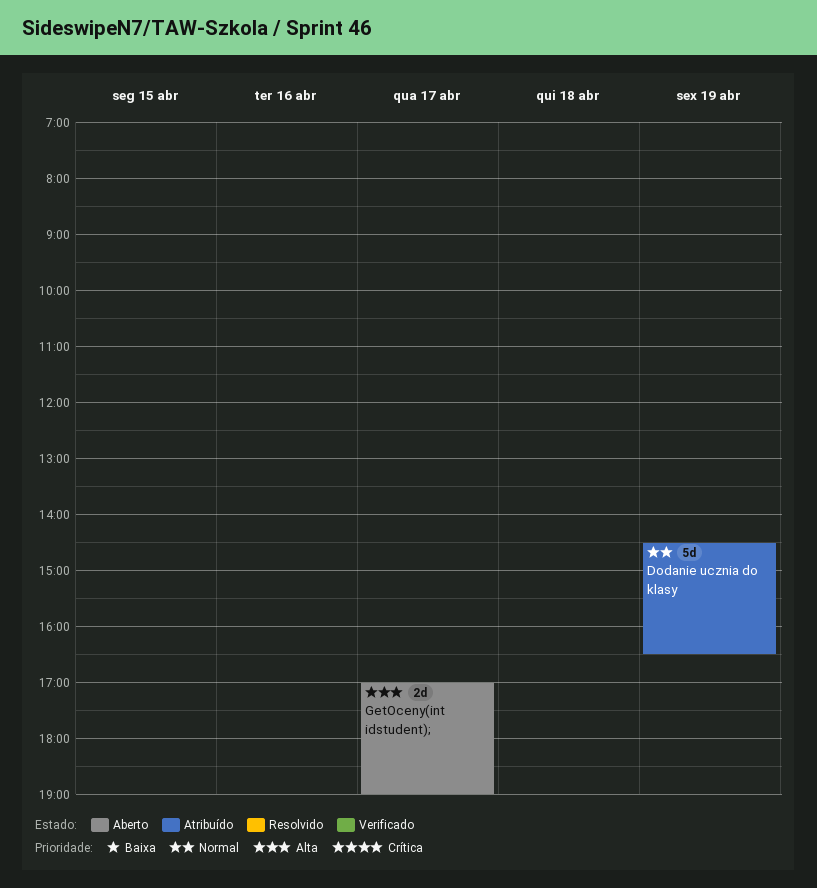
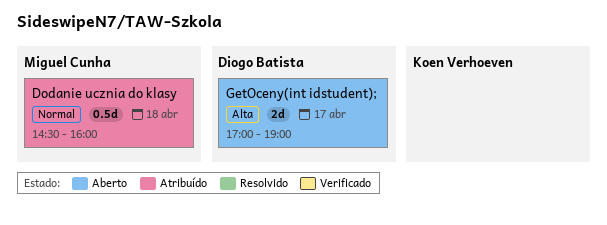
Dodanie ucznia do klasy, estimate: 5d -> 0.5d
Dodanie ucznia do klasy, day: Apr 19 -> Apr 18
Dodanie ucznia do klasy, ends: 16:30 -> 16:00

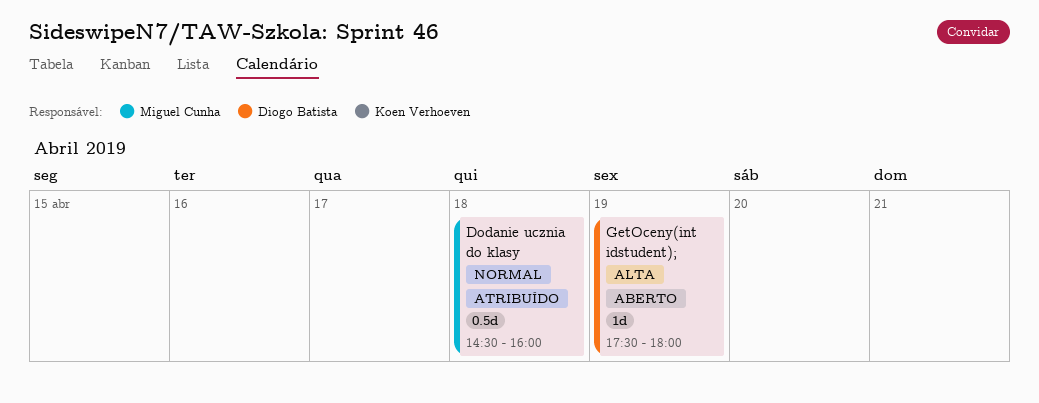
GetOceny(int idstudent);, estimate: 2d -> 1d
GetOceny(int idstudent);, day: Apr 17 -> Apr 19
GetOceny(int idstudent);, begins: 17:00 -> 17:30
GetOceny(int idstudent);, ends: 19:00 -> 18:00

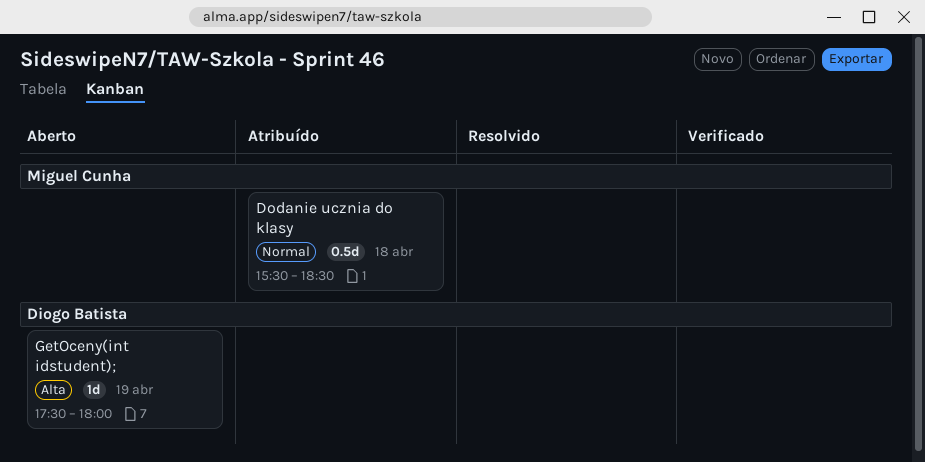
Dodanie ucznia do klasy, begins: 14:30 -> 15:30
Dodanie ucznia do klasy, ends: 16:00 -> 18:30

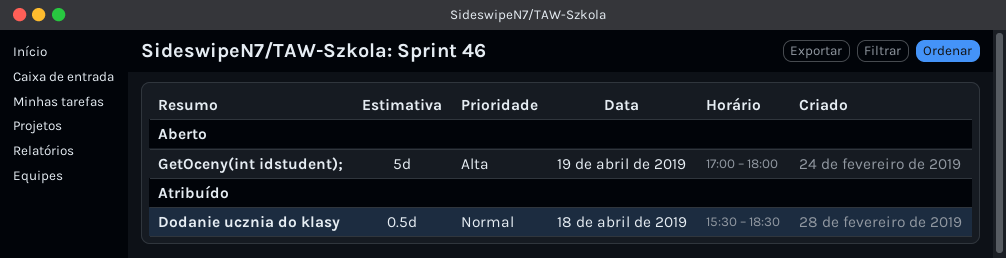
GetOceny(int idstudent);, estimate: 1d -> 5d
GetOceny(int idstudent);, begins: 17:30 -> 17:00

